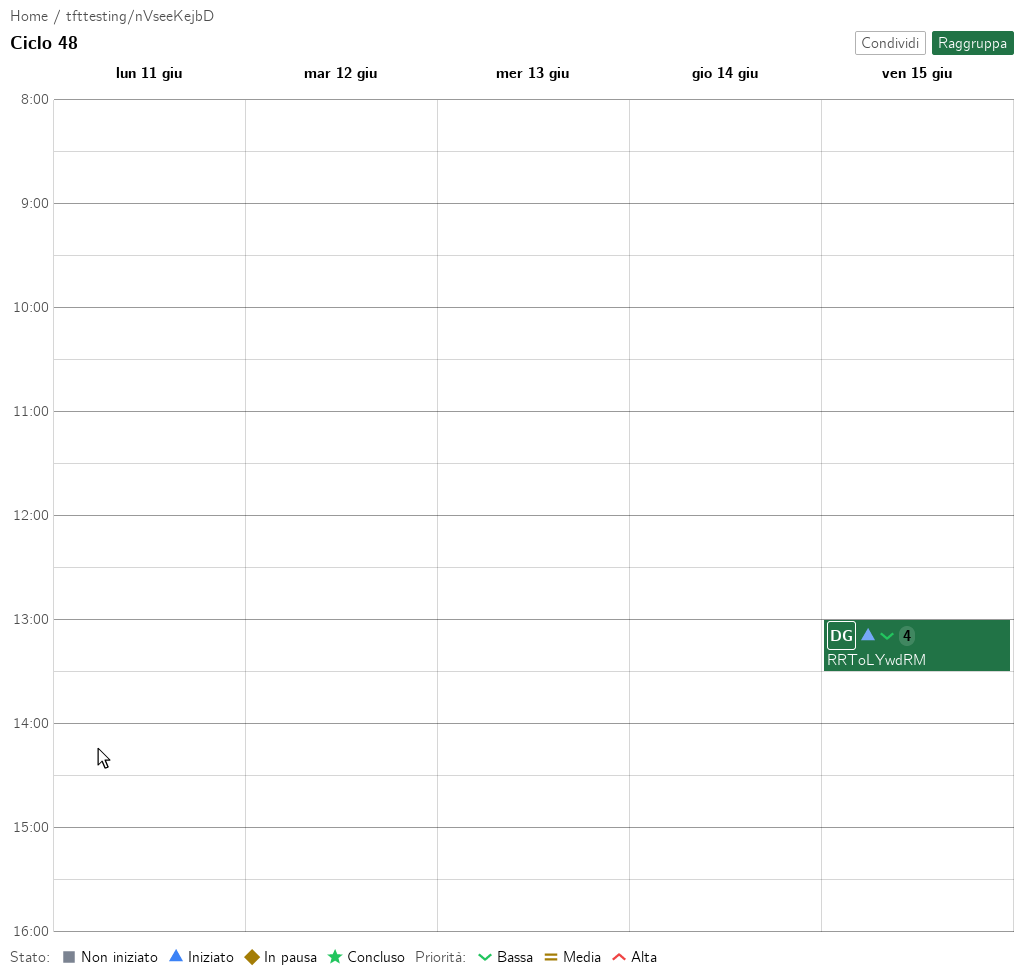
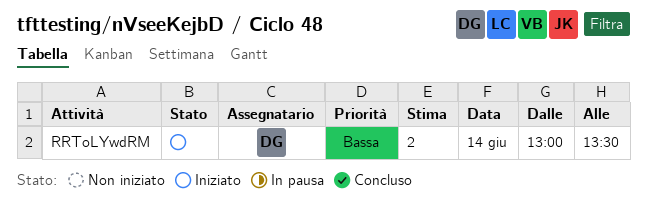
RRToLYwdRM, estimate: 4 -> 2
RRToLYwdRM, day: Jun 15 -> Jun 14

